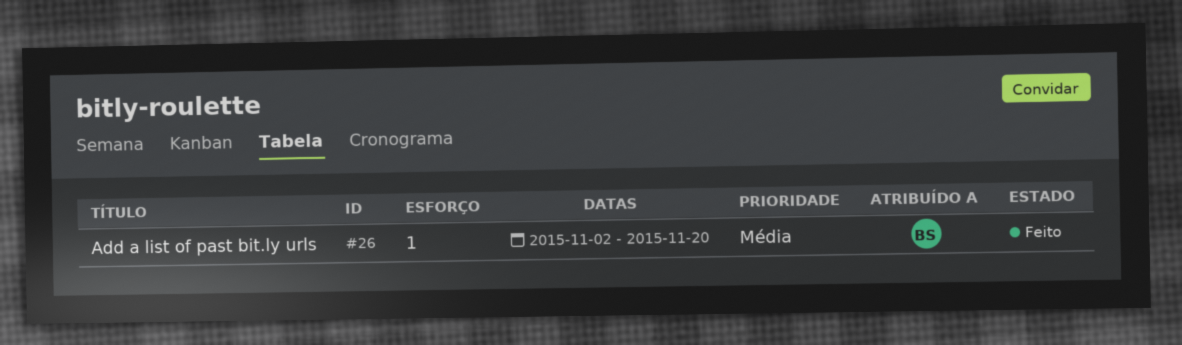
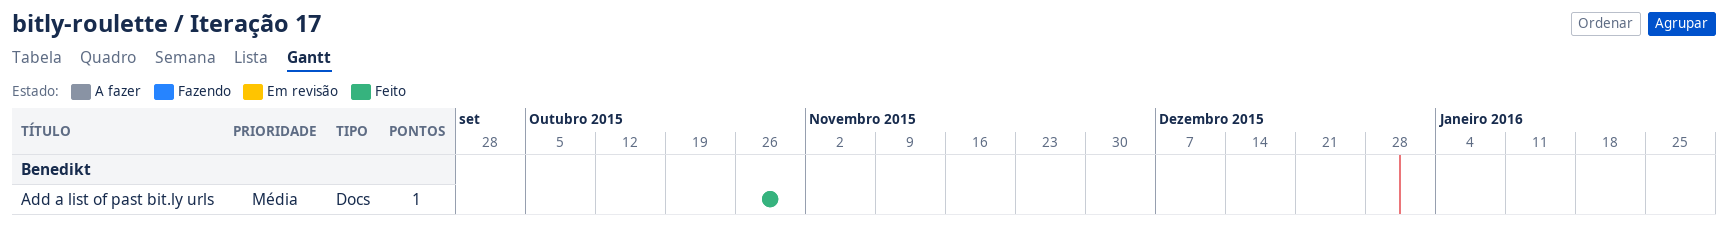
Add a list of past bit.ly urls, start: Nov 2 -> Oct 26
Add a list of past bit.ly urls, due: Nov 20 -> Oct 30

